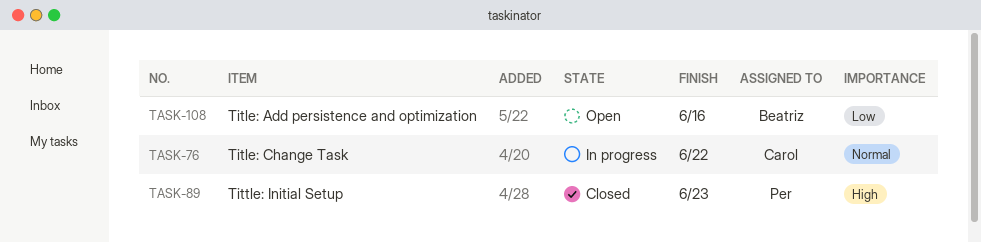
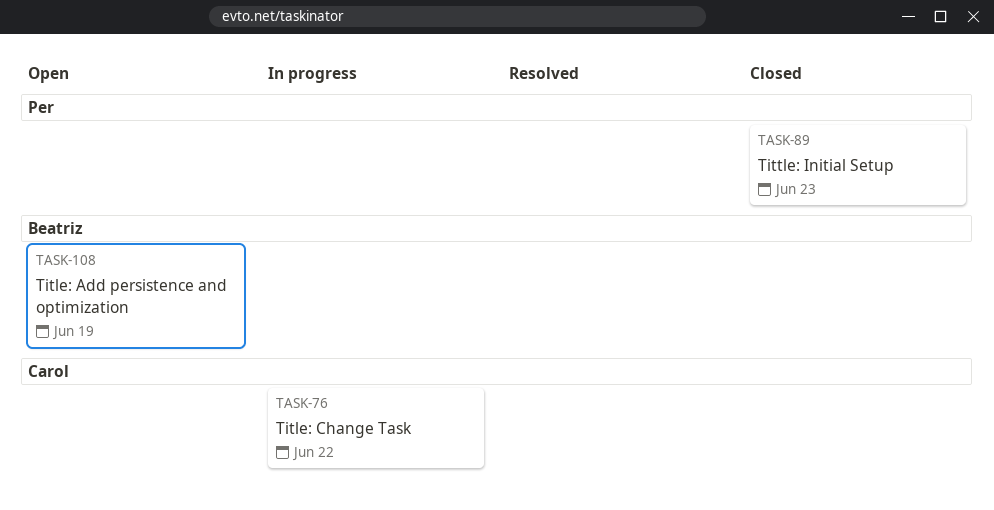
TASK-108, due: Jun 16 -> Jun 19

